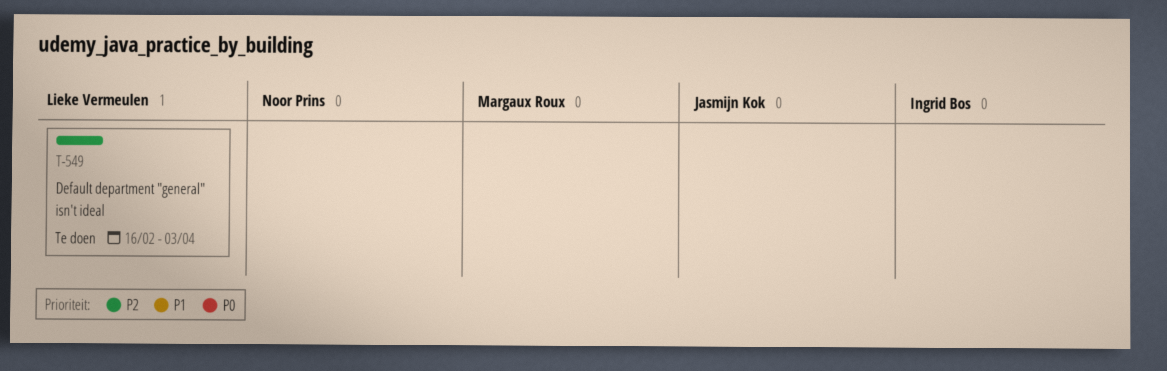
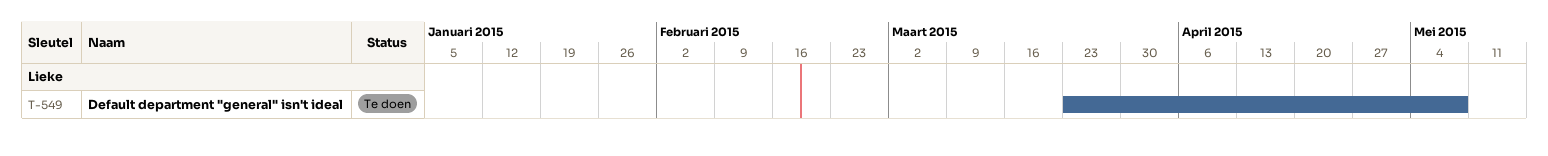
T-549, start: Feb 16 -> Mar 23
T-549, due: Apr 3 -> May 8

